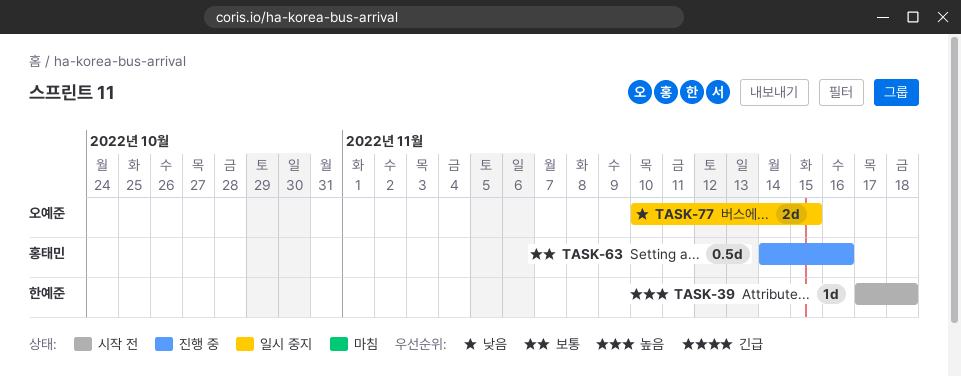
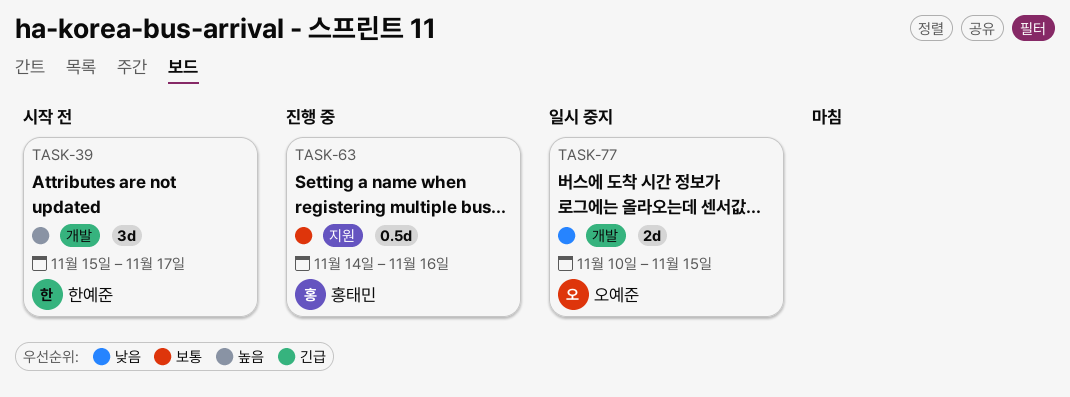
TASK-39, estimate: 1d -> 3d
TASK-39, start: Nov 17 -> Nov 15
TASK-39, due: Nov 18 -> Nov 17

